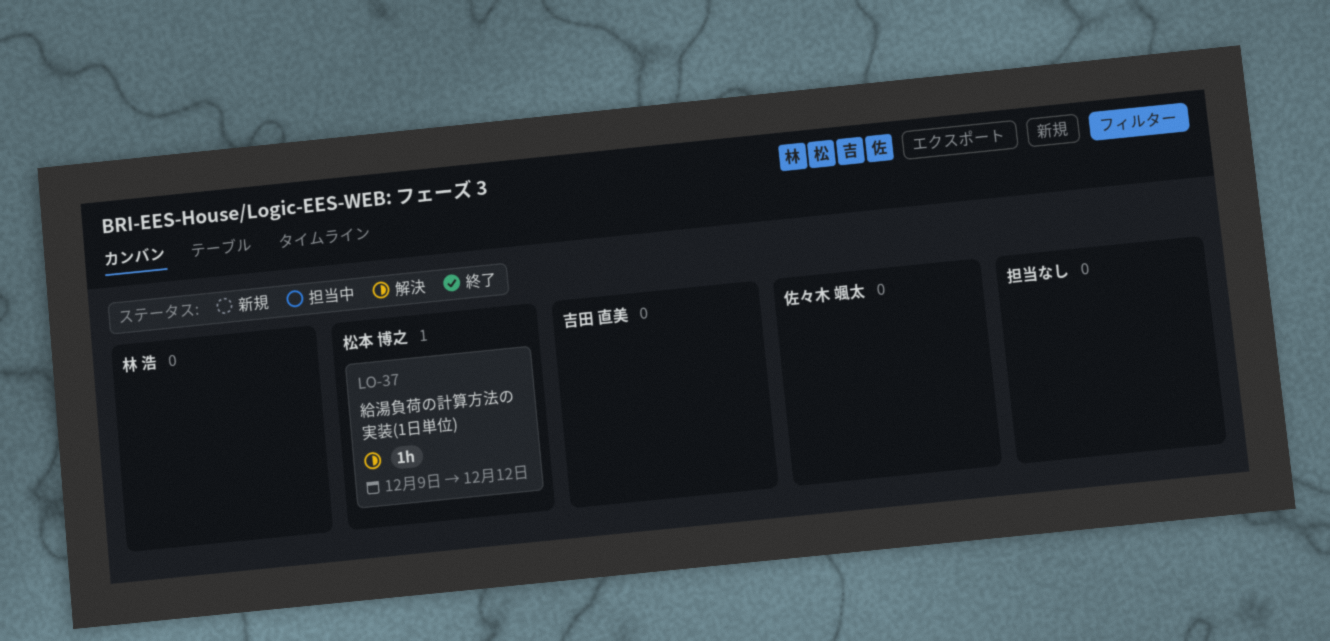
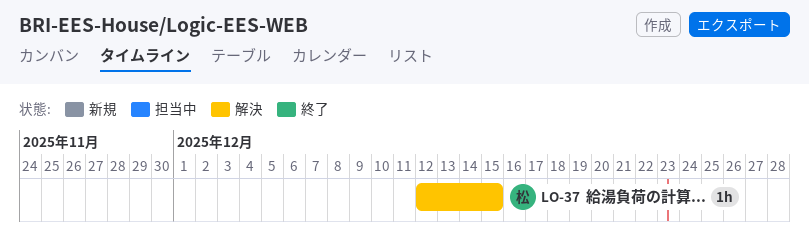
LO-37, start: Dec 9 -> Dec 12
LO-37, due: Dec 12 -> Dec 15

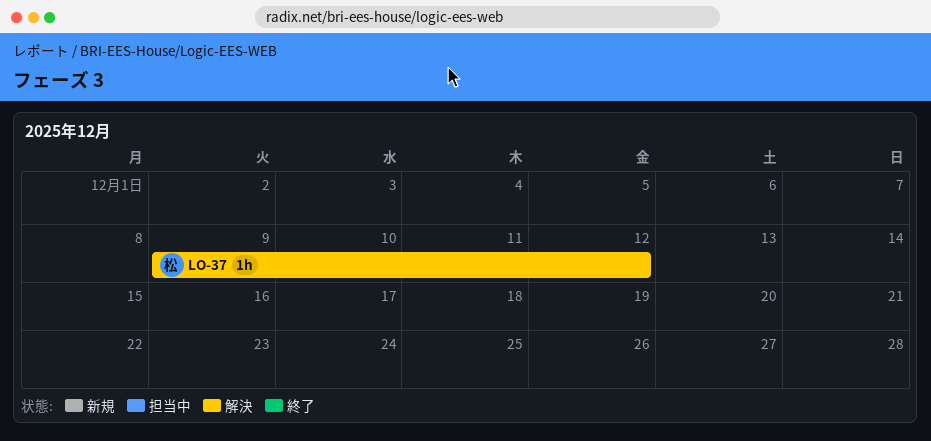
LO-37, start: Dec 12 -> Dec 9
LO-37, due: Dec 15 -> Dec 12

